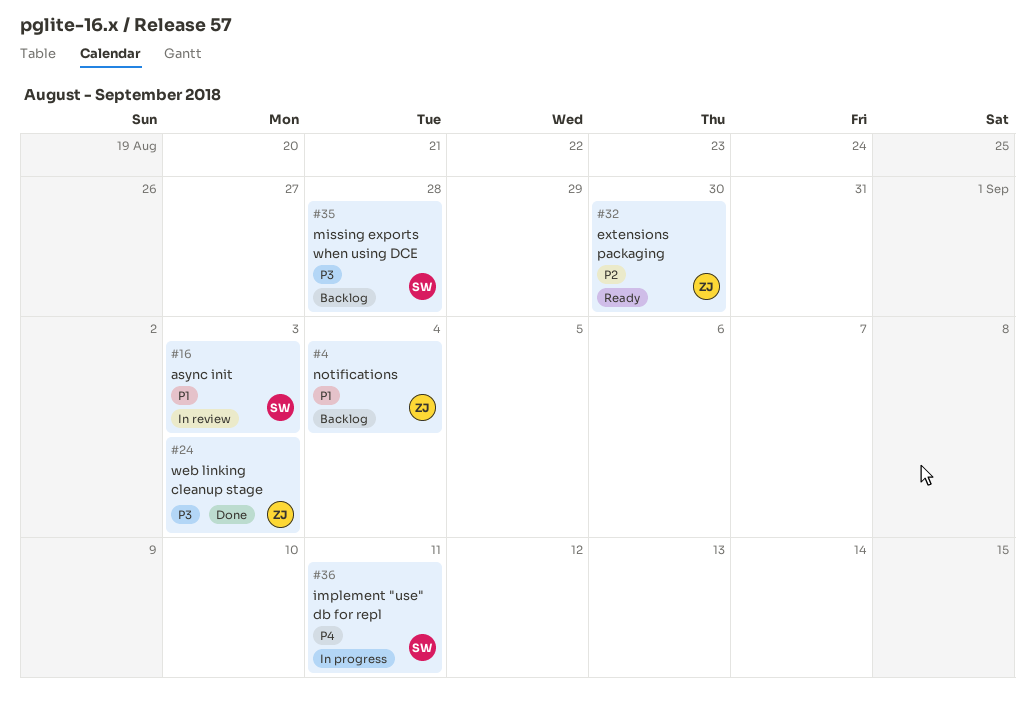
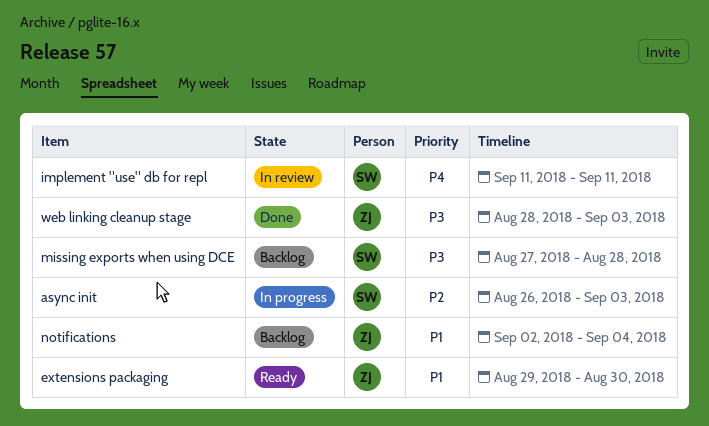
async init, status: In review -> In progress
async init, priority: P1 -> P2
extensions packaging, priority: P2 -> P1
implement "use" db for repl, status: In progress -> In review

